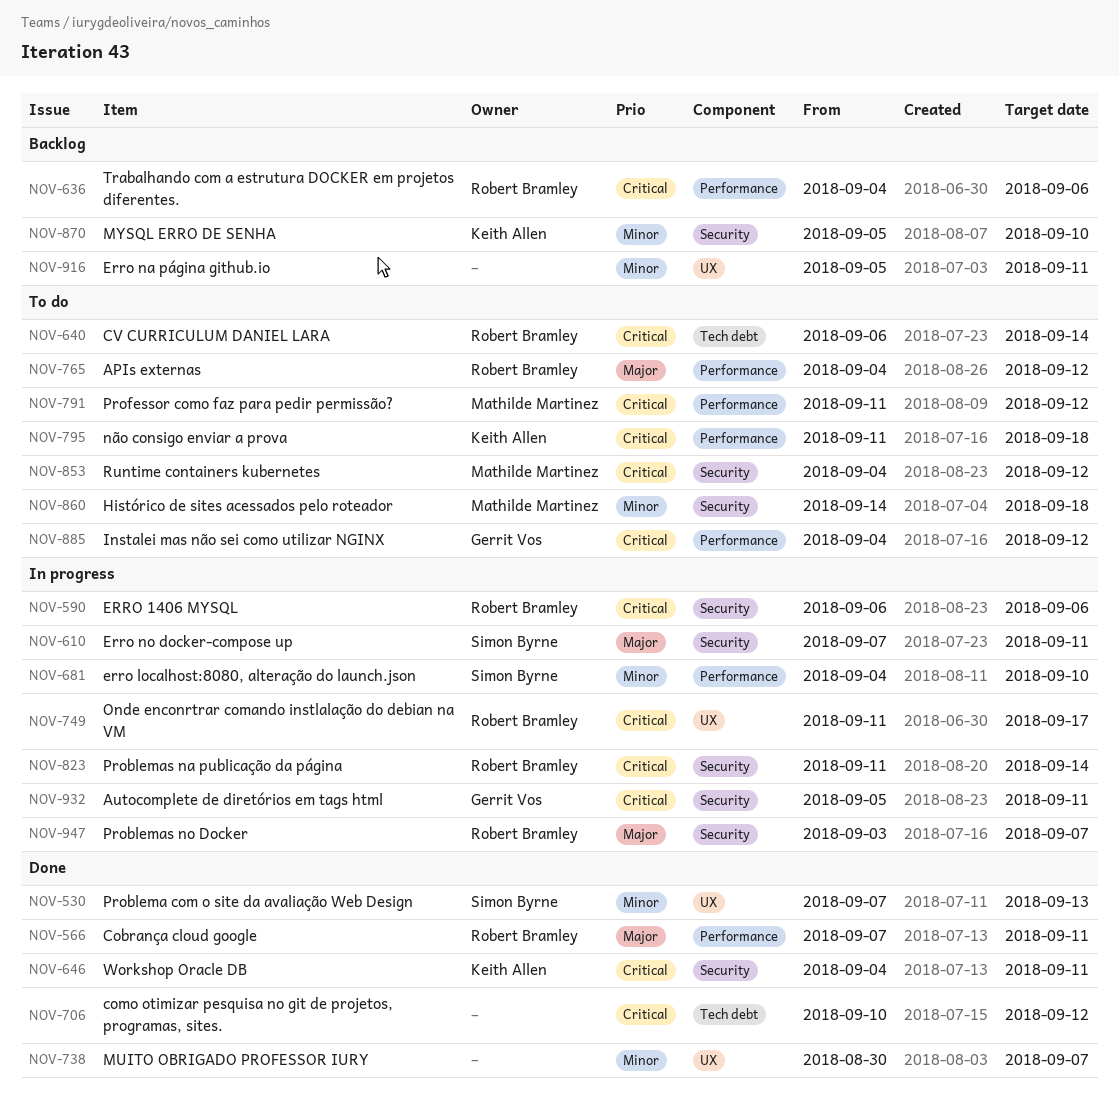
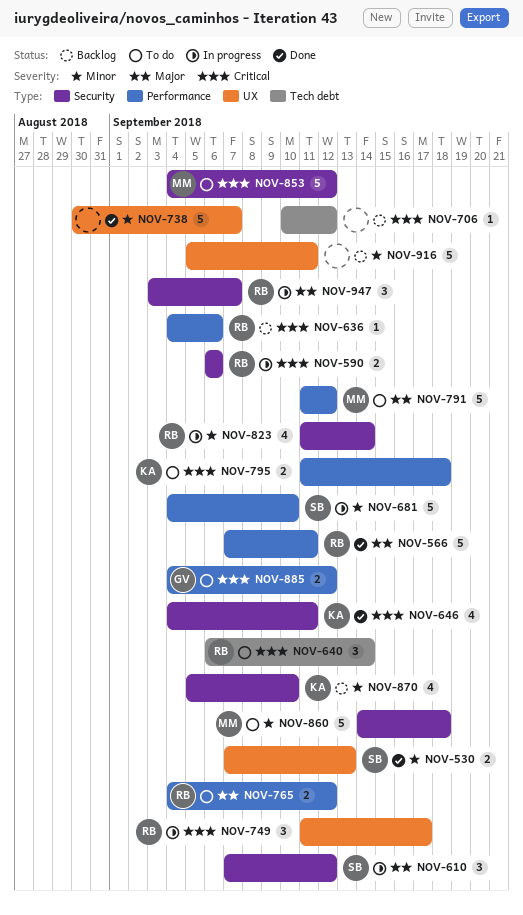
NOV-610, due: Sep 11 -> Sep 12
NOV-706, status: Done -> Backlog
NOV-791, priority: Critical -> Major
NOV-823, priority: Critical -> Minor
NOV-932: present -> none

